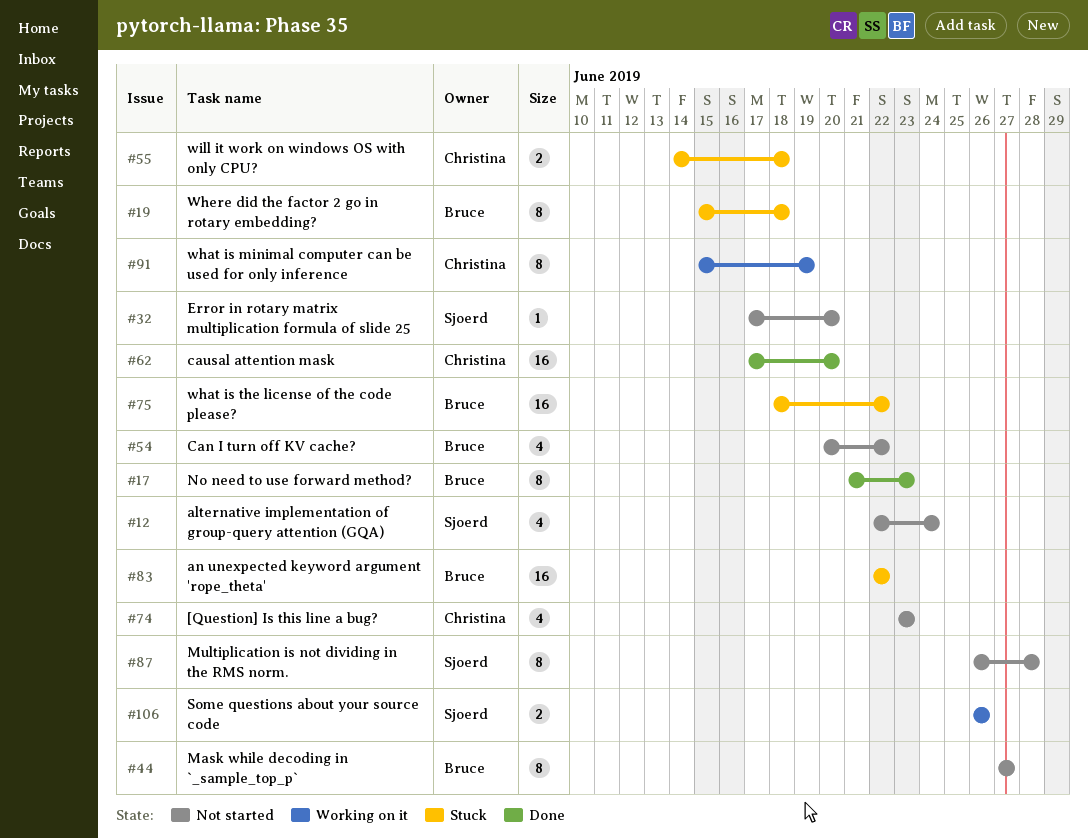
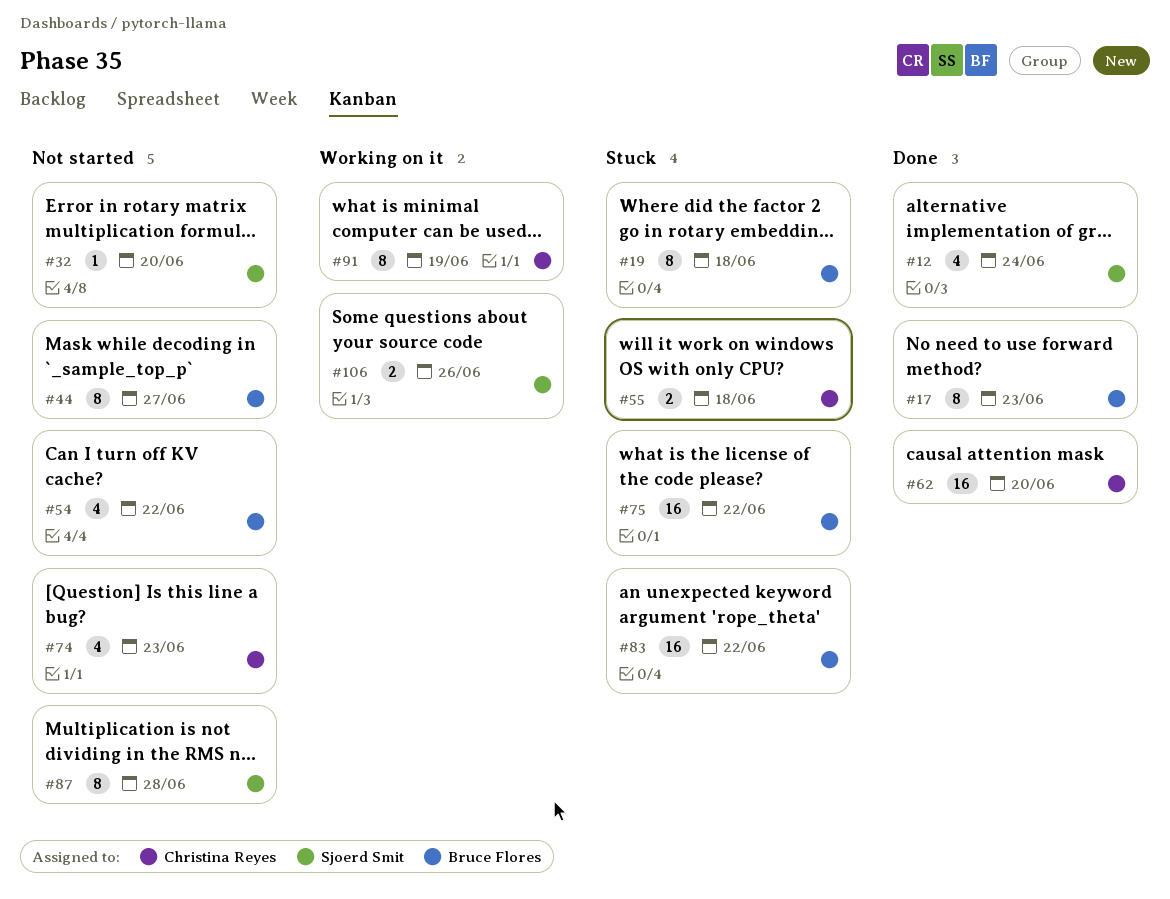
#12, status: Not started -> Done

